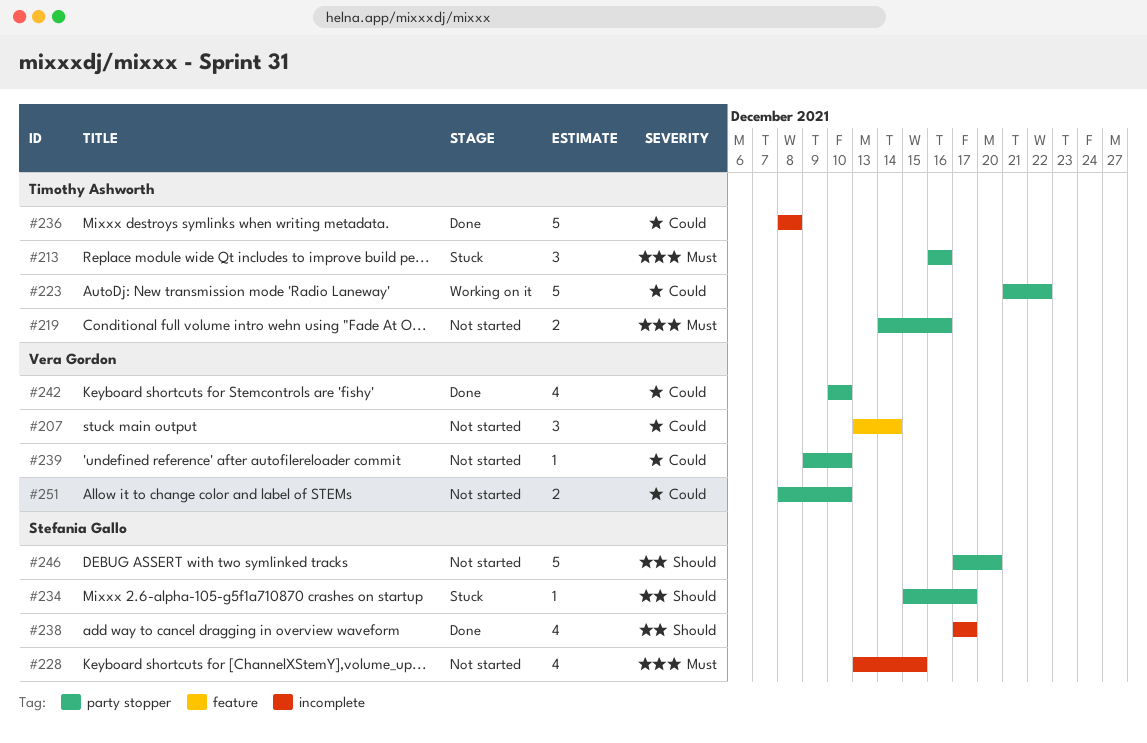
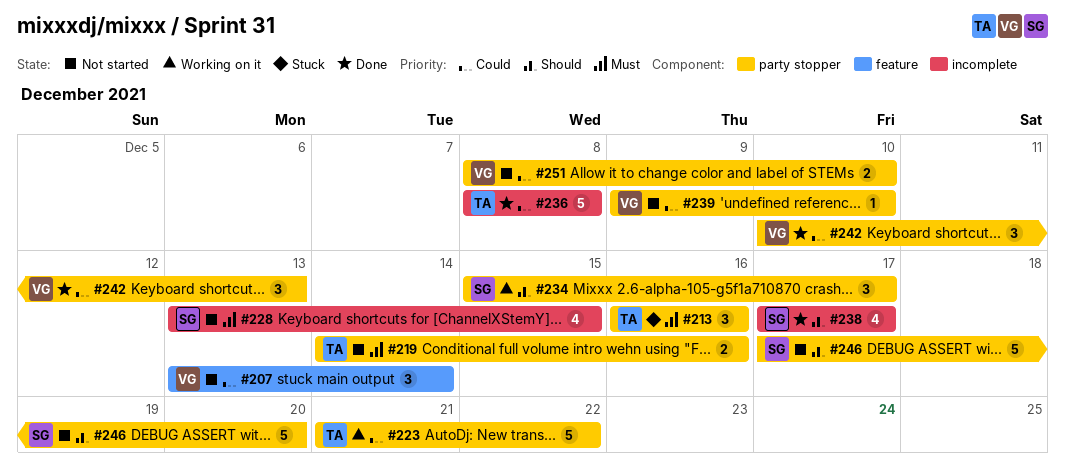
#234, status: Stuck -> Working on it
#234, estimate: 1 -> 3
#242, estimate: 4 -> 3
#242, due: Dec 10 -> Dec 13

